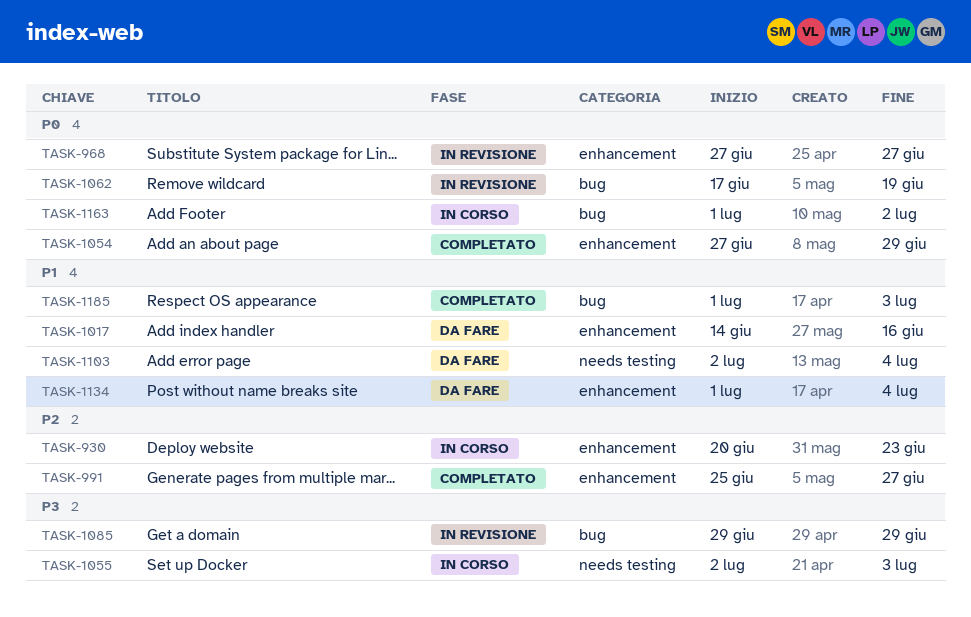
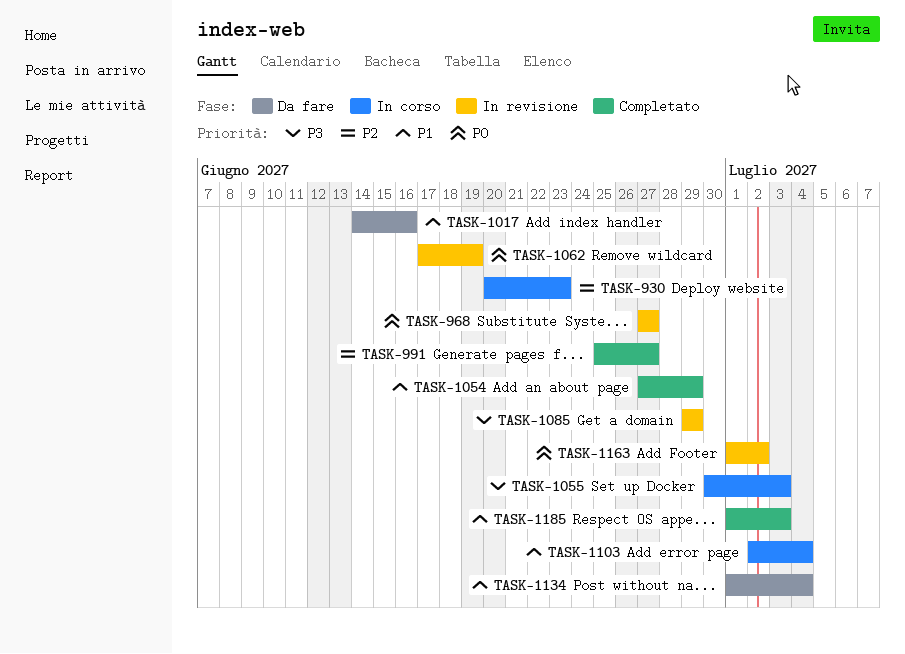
TASK-1054, priority: P0 -> P1
TASK-1055, start: Jul 2 -> Jun 30
TASK-1103, status: Da fare -> In corso
TASK-1163, status: In corso -> In revisione

